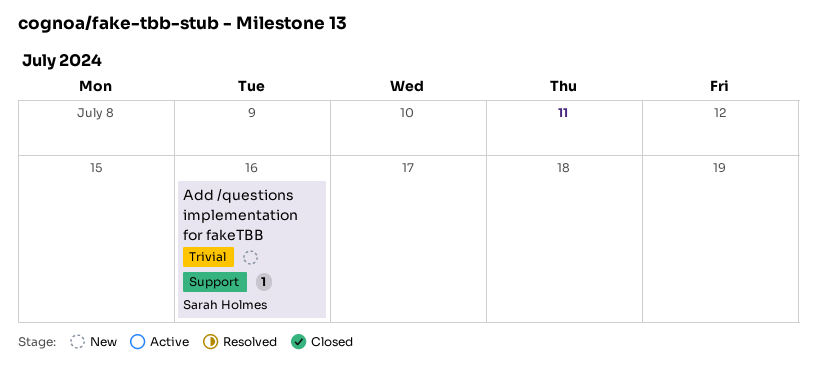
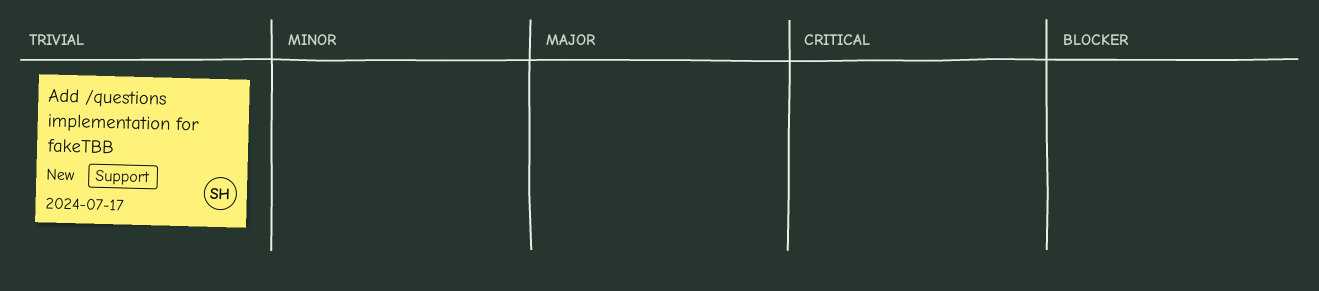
Add /questions implementation for fakeTBB, due: Jul 16 -> Jul 17

